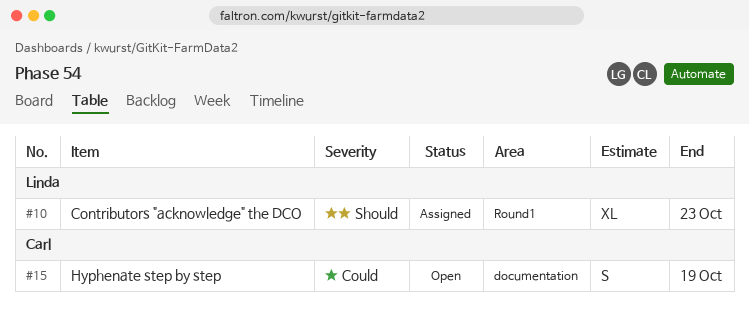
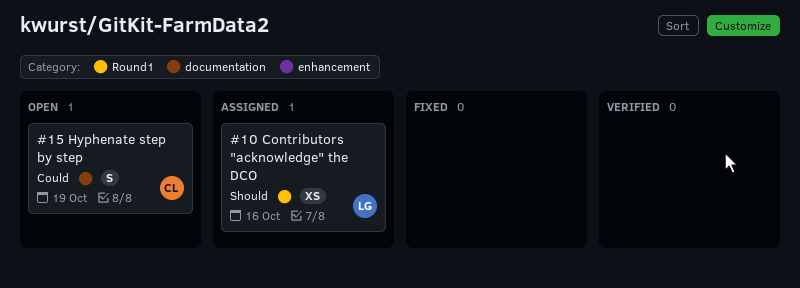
#10, estimate: XL -> XS
#10, due: Oct 23 -> Oct 16

